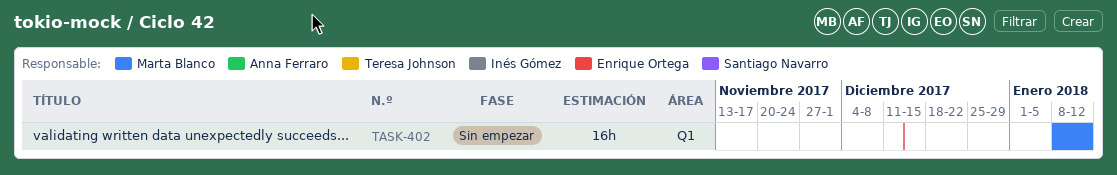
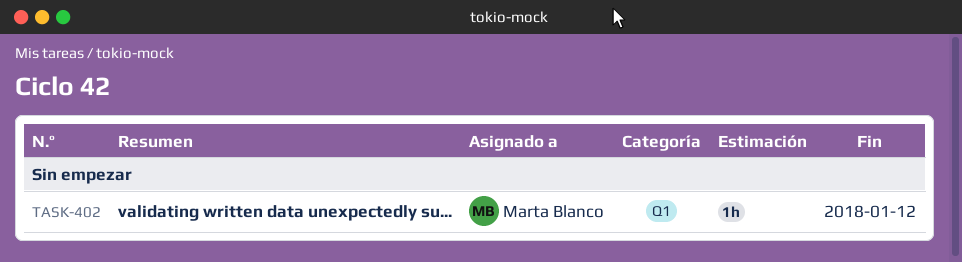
TASK-402, estimate: 16h -> 1h

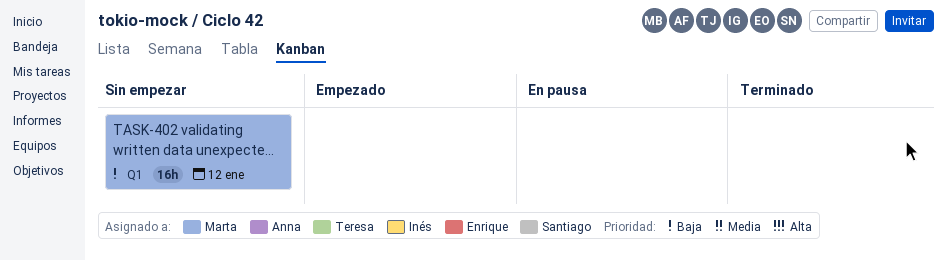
TASK-402, estimate: 1h -> 16h

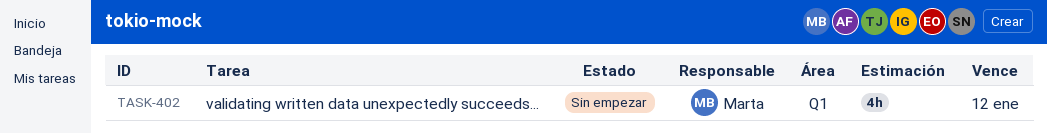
TASK-402, estimate: 16h -> 4h

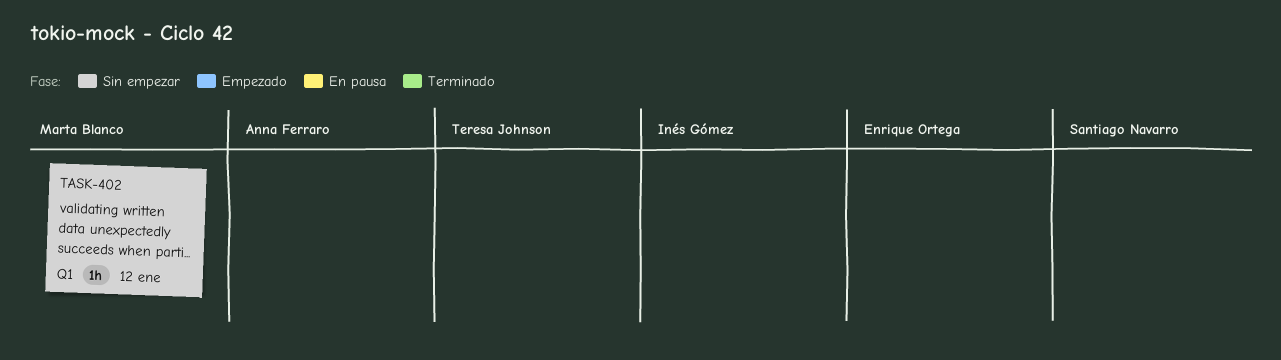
TASK-402, estimate: 4h -> 1h

